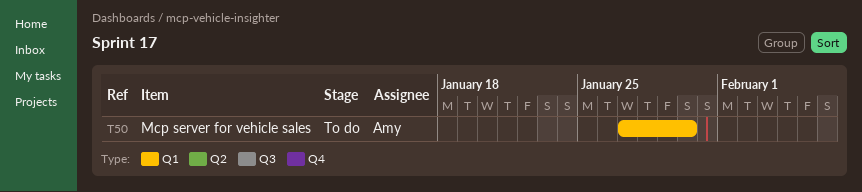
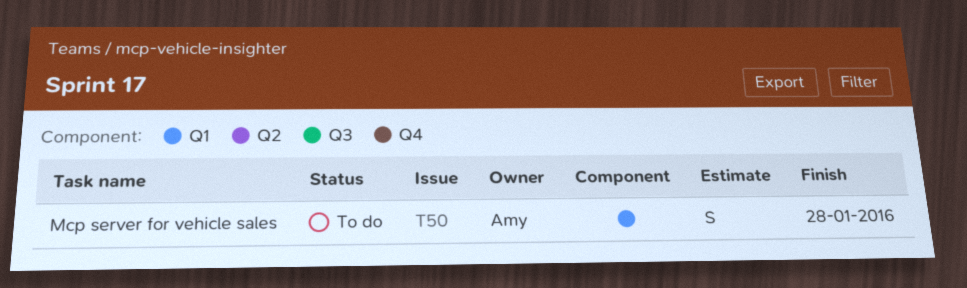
T50, due: Jan 30 -> Jan 28

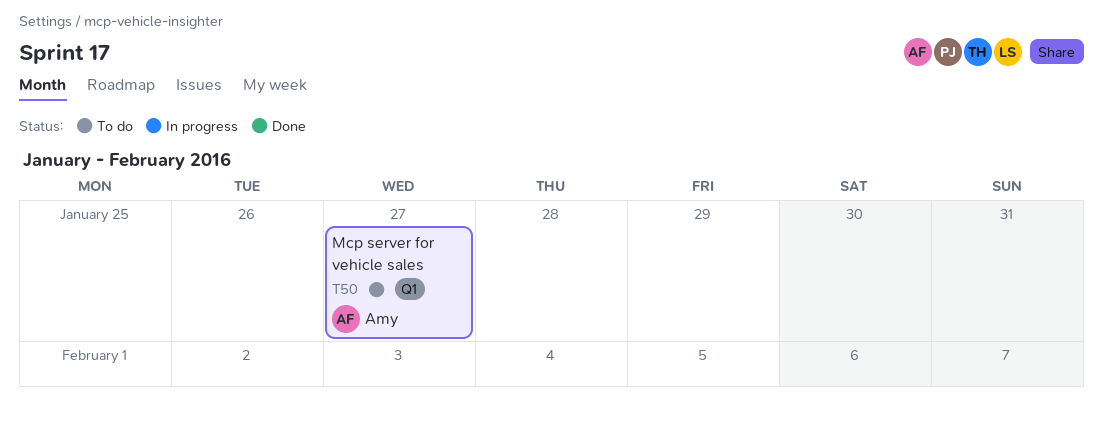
T50, due: Jan 28 -> Jan 27

